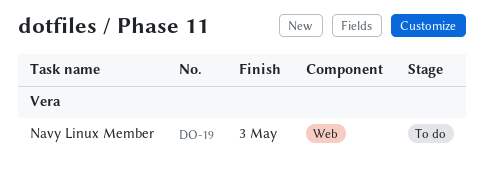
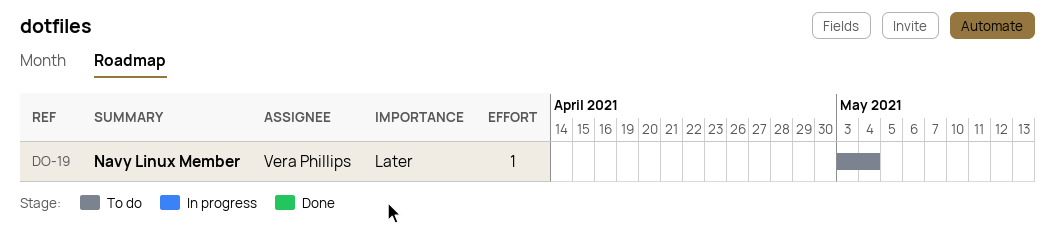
DO-19, due: May 3 -> May 4

